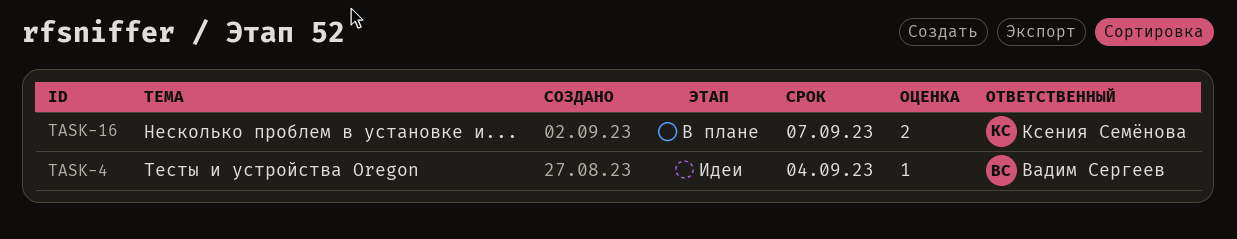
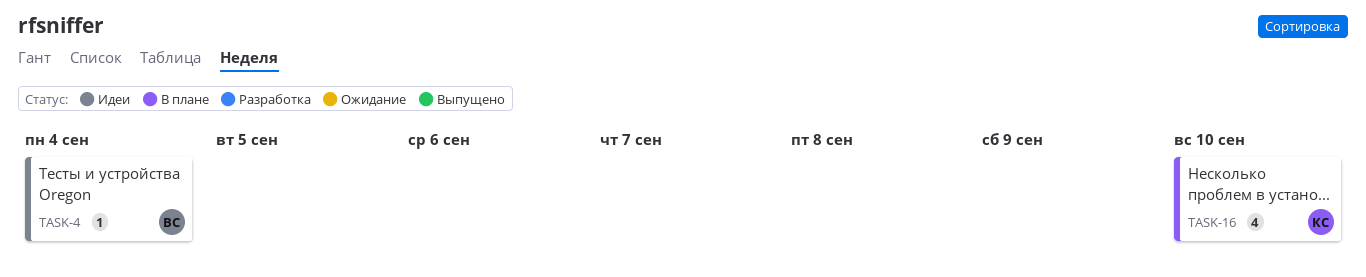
TASK-16, estimate: 2 -> 4
TASK-16, due: Sep 7 -> Sep 10

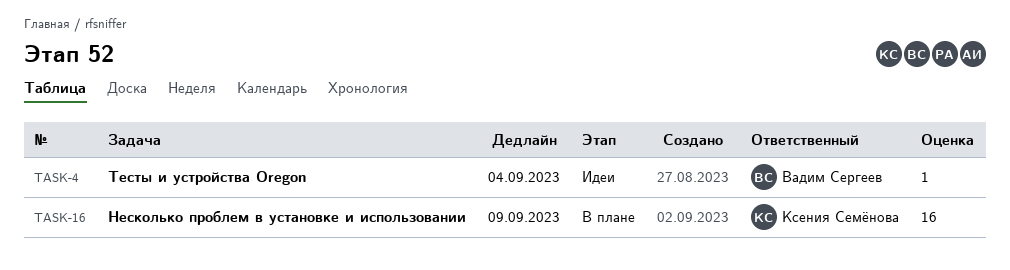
TASK-16, estimate: 4 -> 16
TASK-16, due: Sep 10 -> Sep 9

